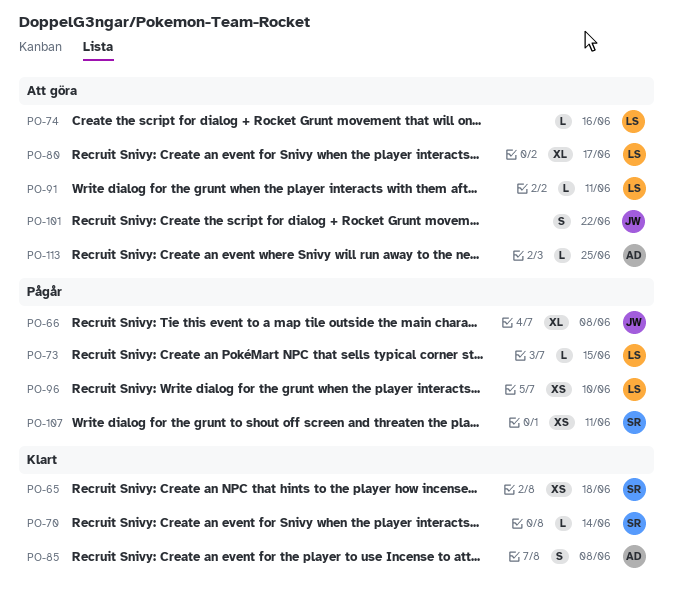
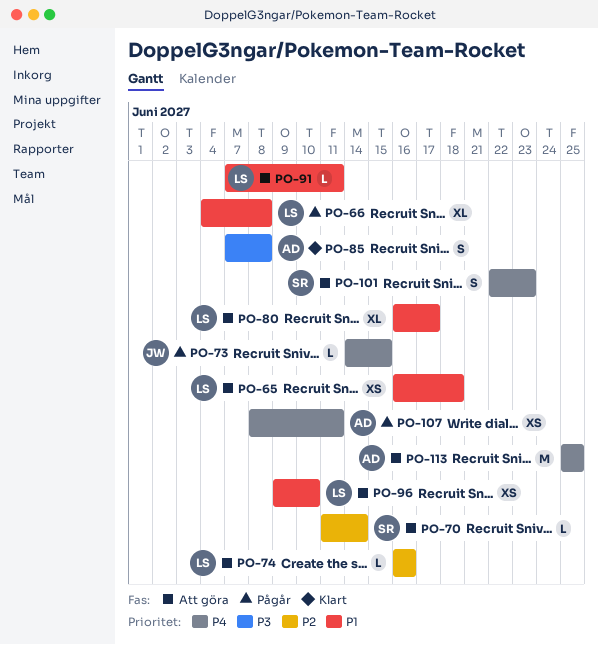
PO-65, status: Klart -> Att göra
PO-65, owner: SR -> LS
PO-66, owner: JW -> LS
PO-70, status: Klart -> Att göra
PO-73, owner: LS -> JW
PO-96, status: Pågår -> Att göra
PO-101, owner: JW -> SR
PO-101, due: Jun 22 -> Jun 23
PO-107, owner: SR -> AD
PO-113, estimate: L -> M

